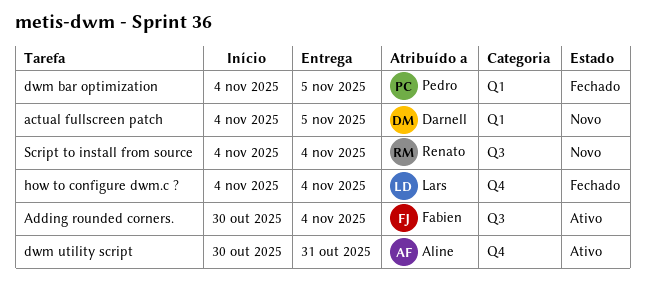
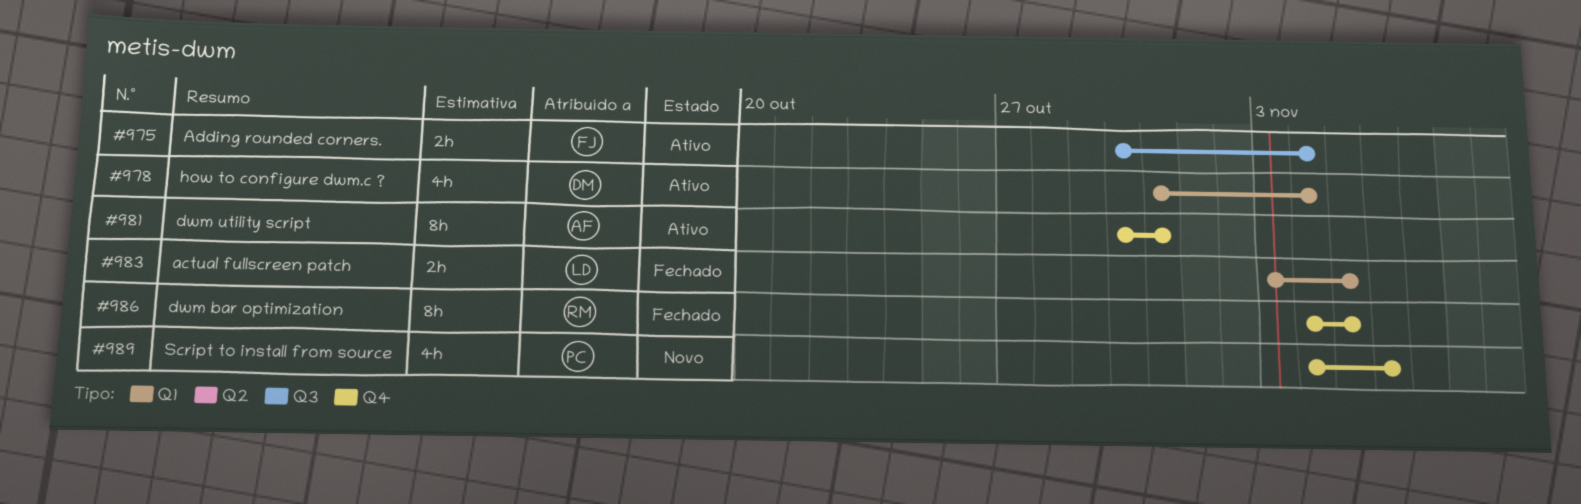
actual fullscreen patch, status: Novo -> Fechado
actual fullscreen patch, owner: Darnell -> Lars
actual fullscreen patch, start: Nov 4 -> Nov 3
dwm bar optimization, owner: Pedro -> Renato
dwm bar optimization, label: Q1 -> Q4
how to configure dwm.c ?, status: Fechado -> Ativo
how to configure dwm.c ?, owner: Lars -> Darnell
how to configure dwm.c ?, label: Q4 -> Q1
how to configure dwm.c ?, start: Nov 4 -> Oct 31
Script to install from source, owner: Renato -> Pedro
Script to install from source, label: Q3 -> Q4
Script to install from source, due: Nov 4 -> Nov 6

